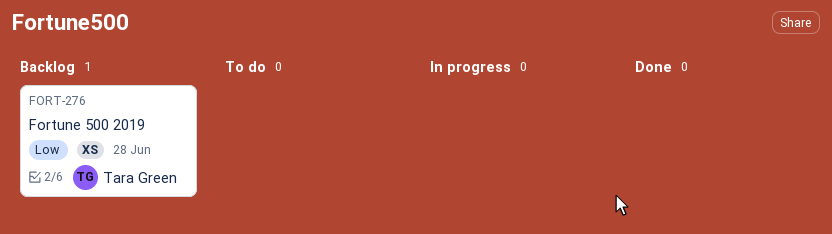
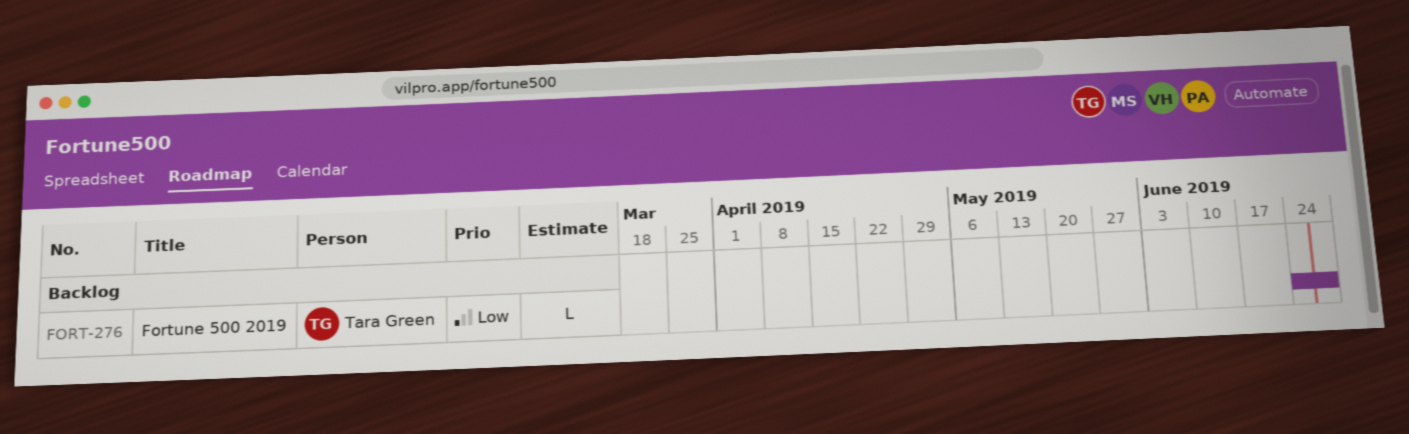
FORT-276, estimate: XS -> L

